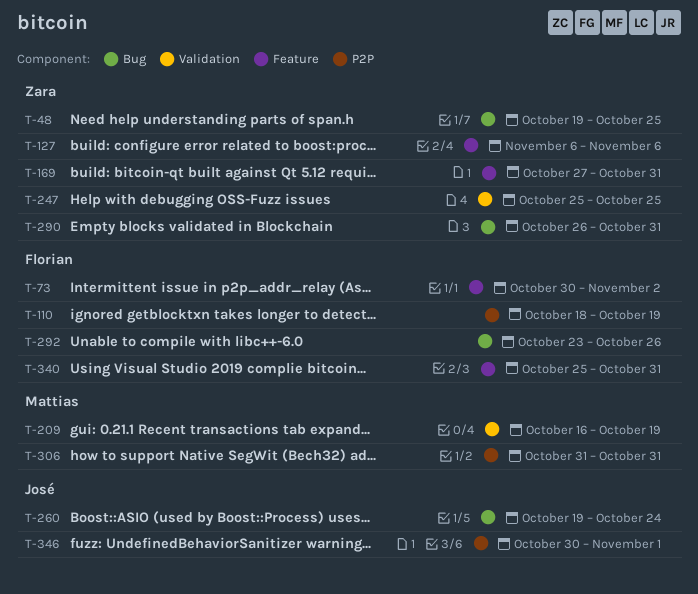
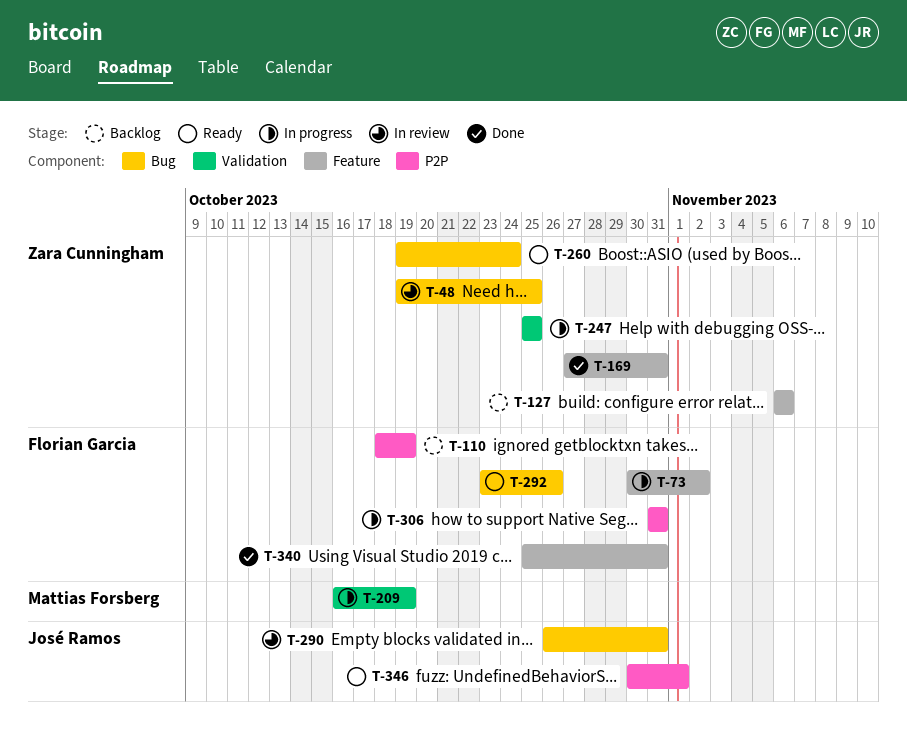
T-260, owner: José Ramos -> Zara Cunningham
T-290, owner: Zara Cunningham -> José Ramos
T-306, owner: Mattias Forsberg -> Florian Garcia

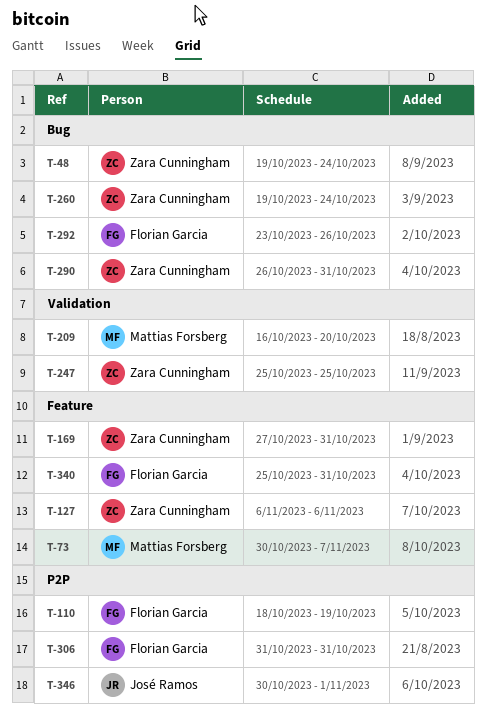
T-48, due: Oct 25 -> Oct 24
T-73, owner: Florian Garcia -> Mattias Forsberg
T-73, due: Nov 2 -> Nov 7
T-209, due: Oct 19 -> Oct 20
T-290, owner: José Ramos -> Zara Cunningham

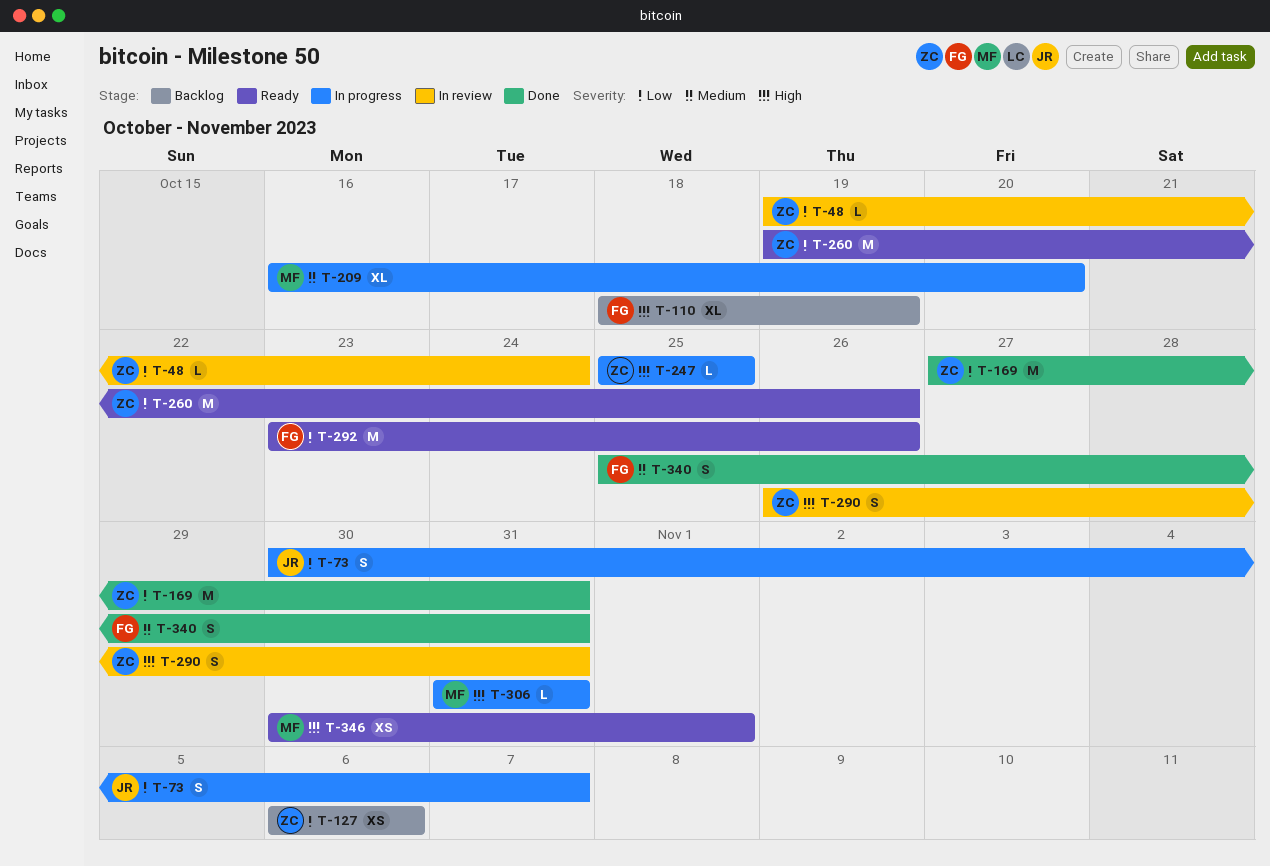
T-73, owner: Mattias Forsberg -> José Ramos
T-260, due: Oct 24 -> Oct 26
T-306, owner: Florian Garcia -> Mattias Forsberg
T-346, owner: José Ramos -> Mattias Forsberg

